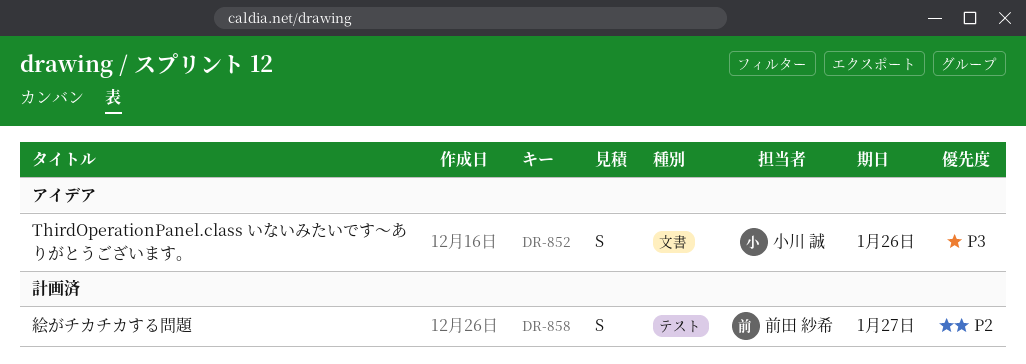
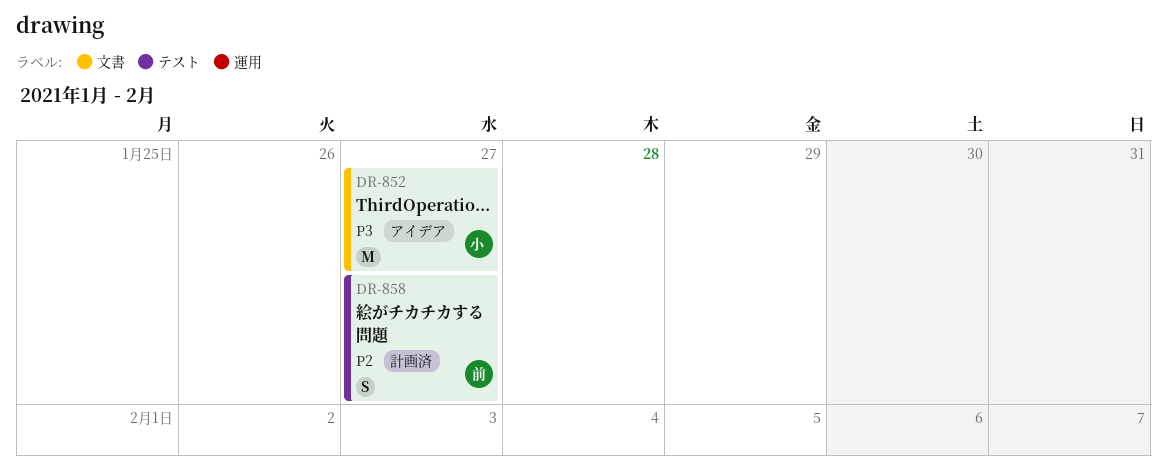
DR-852, estimate: S -> M
DR-852, due: Jan 26 -> Jan 27

